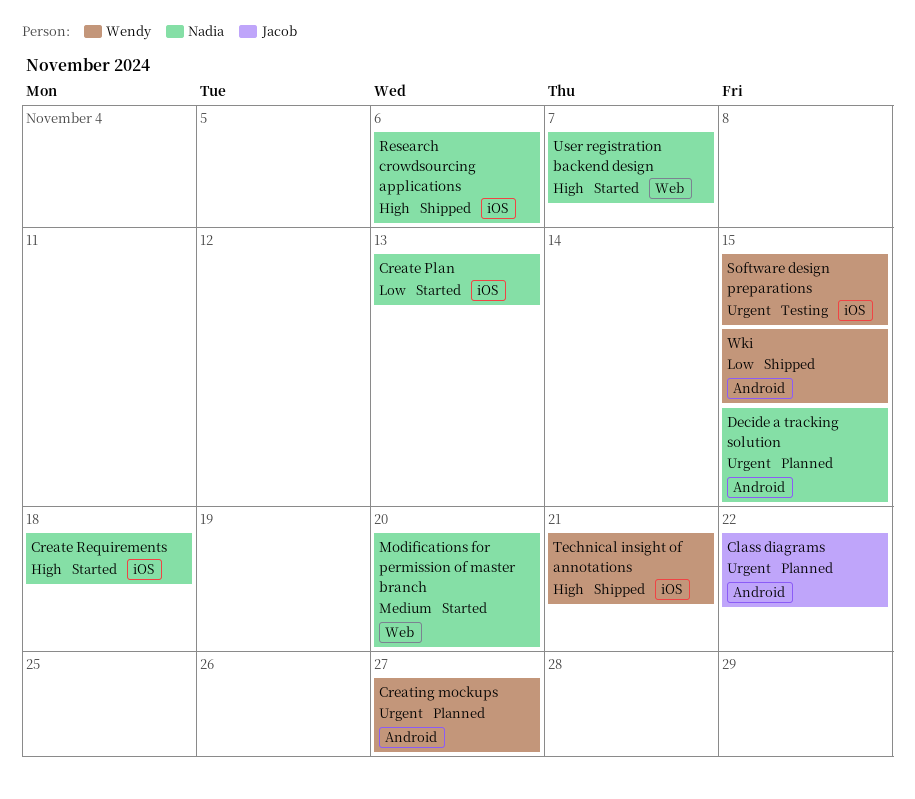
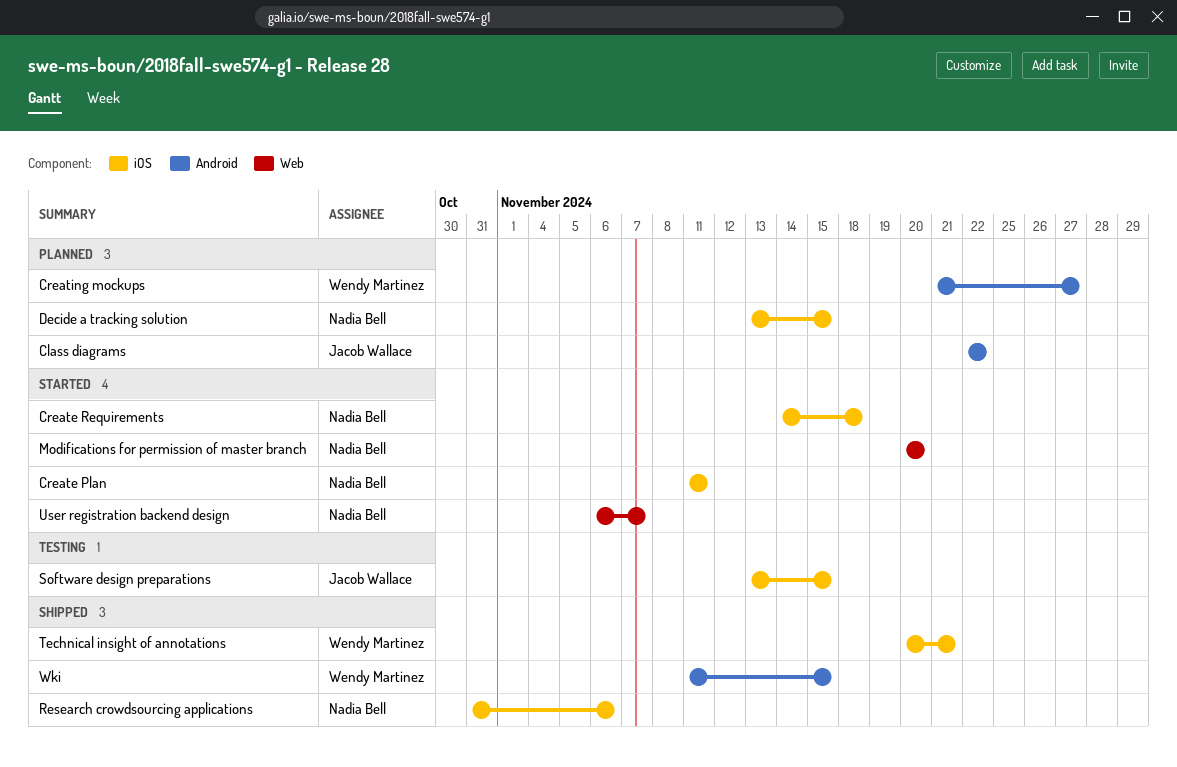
Create Plan, due: Nov 13 -> Nov 11
Decide a tracking solution, label: Android -> iOS
Software design preparations, owner: Wendy Martinez -> Jacob Wallace

